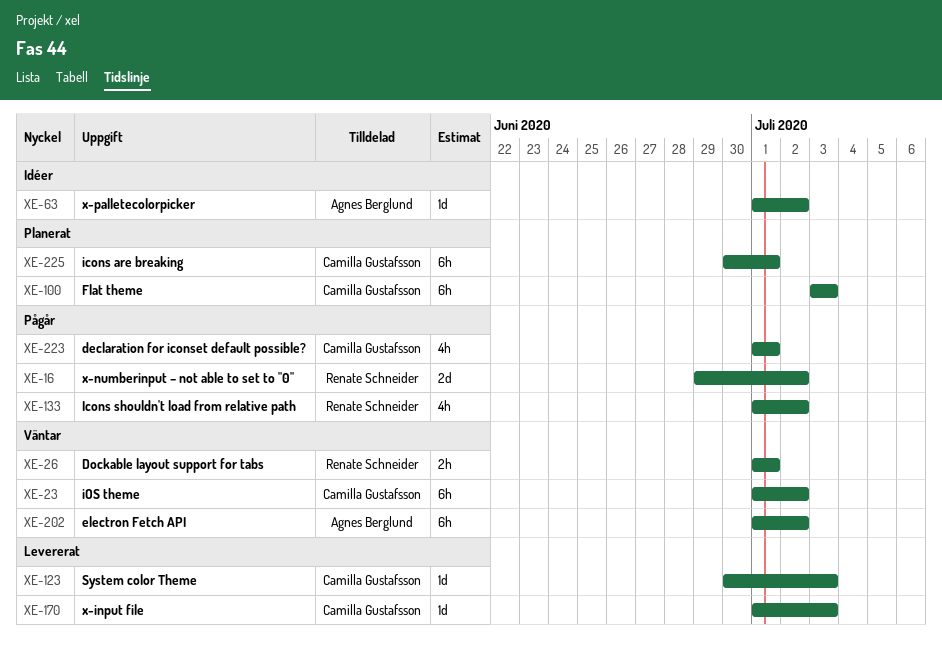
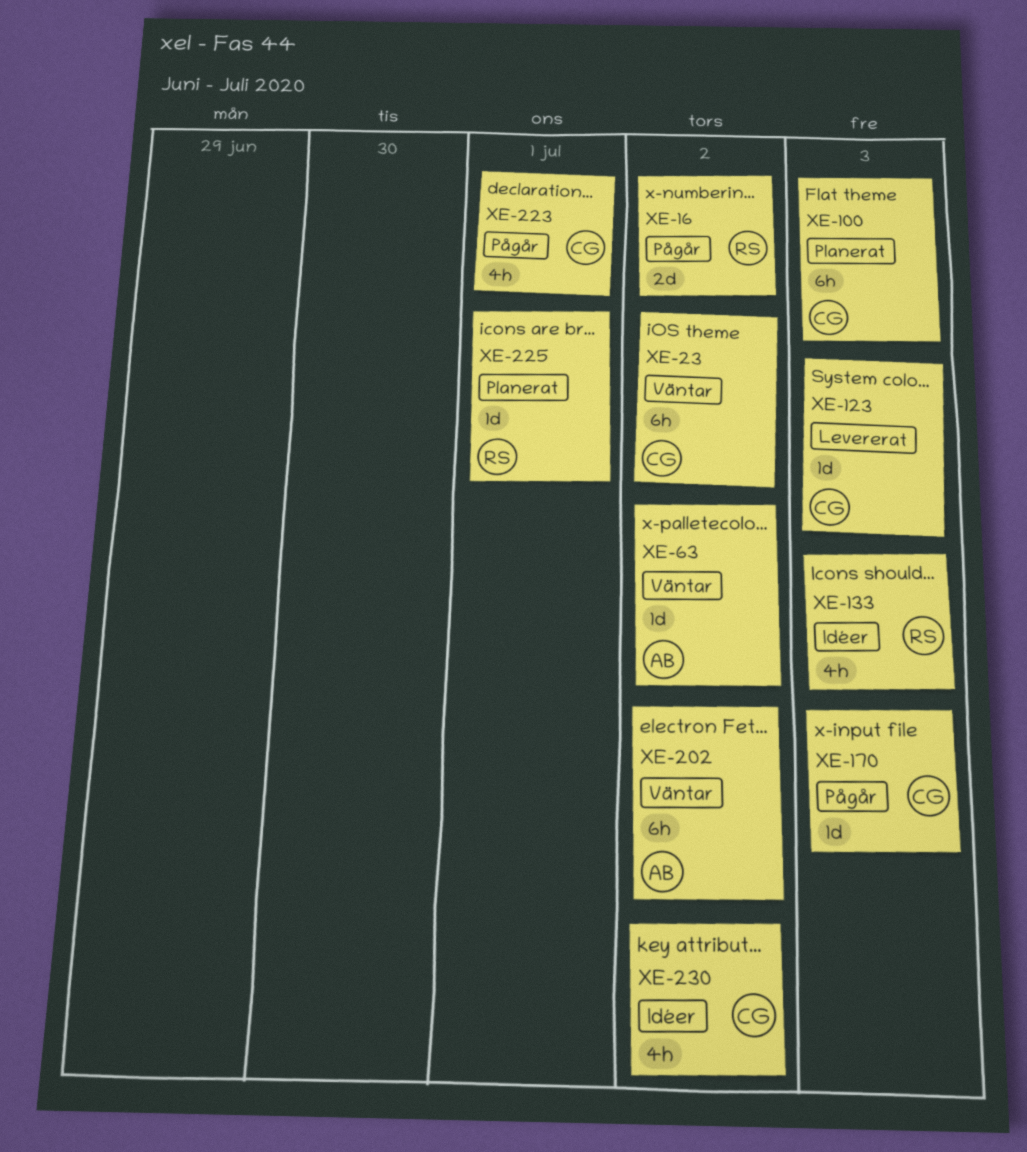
XE-26: present -> none
XE-63, status: Idéer -> Väntar
XE-133, status: Pågår -> Idéer
XE-133, due: Jul 2 -> Jul 3
XE-170, status: Levererat -> Pågår
XE-225, owner: Camilla Gustafsson -> Renate Schneider
XE-225, estimate: 6h -> 1d
XE-230: none -> present

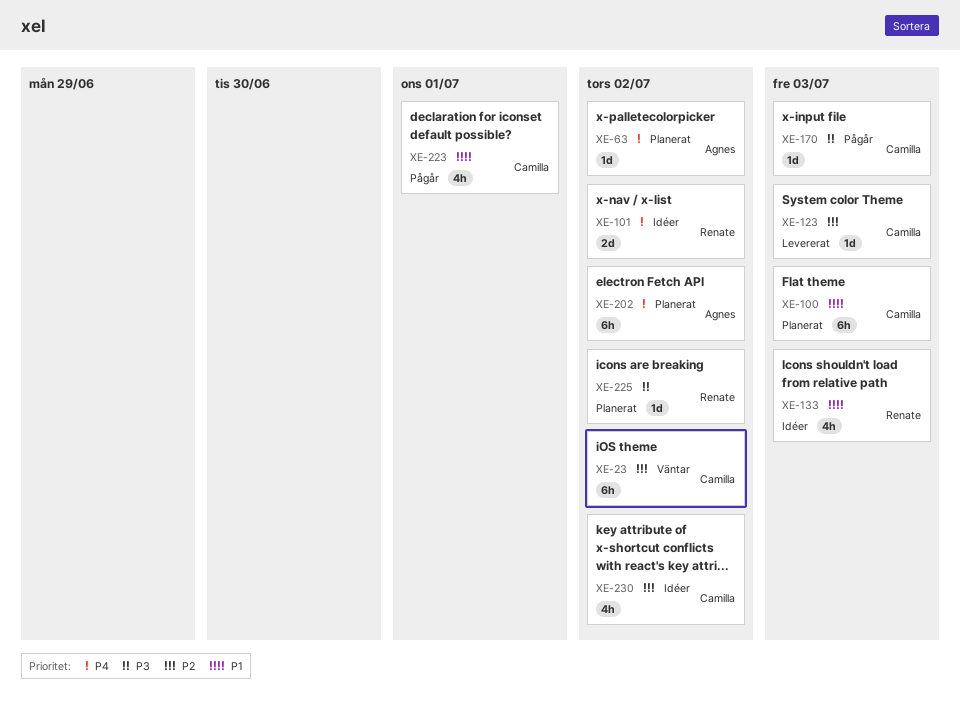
XE-16: present -> none
XE-63, status: Väntar -> Planerat
XE-101: none -> present
XE-202, status: Väntar -> Planerat
XE-225, due: Jul 1 -> Jul 2

